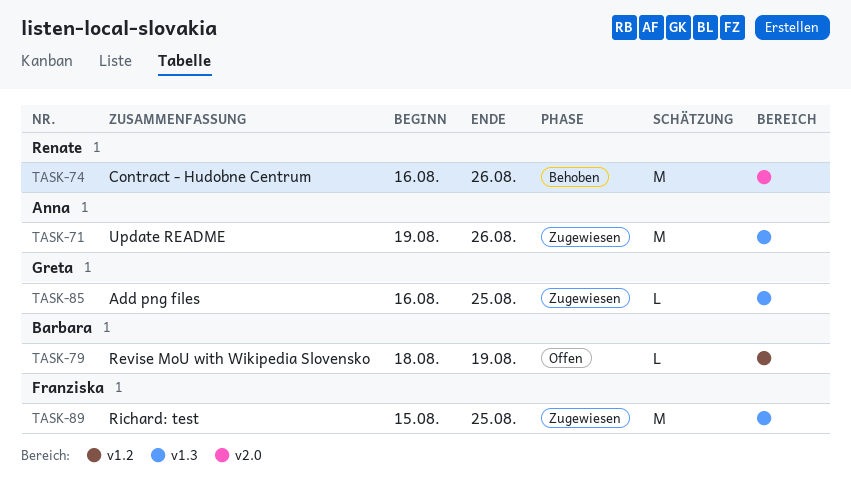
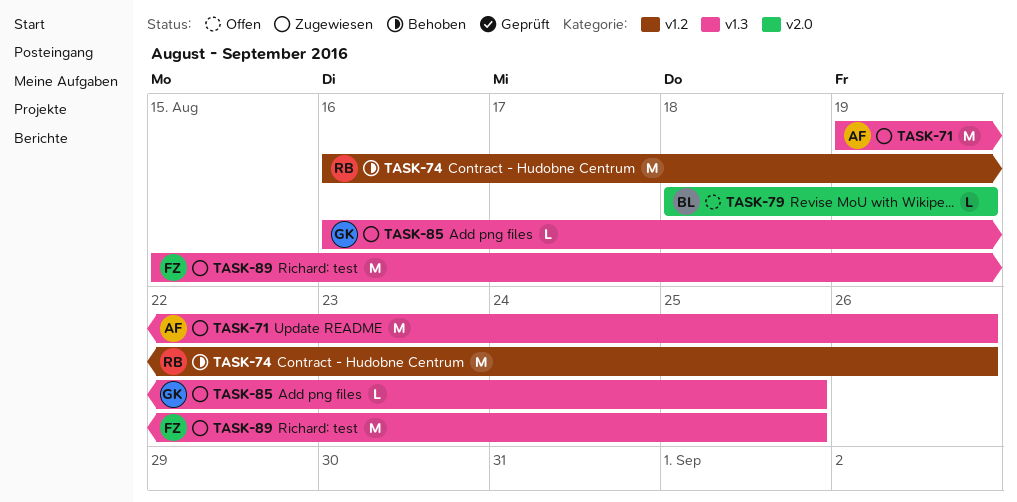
TASK-74, label: v2.0 -> v1.2
TASK-79, label: v1.2 -> v2.0

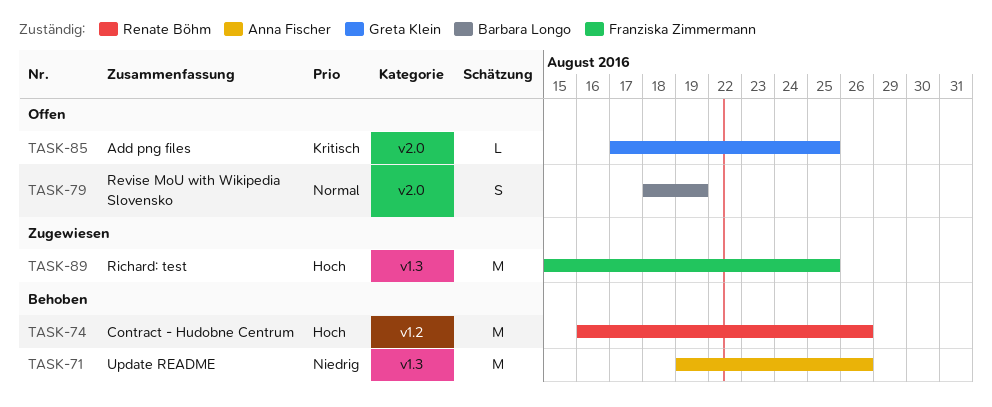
TASK-71, status: Zugewiesen -> Behoben
TASK-79, estimate: L -> S
TASK-85, status: Zugewiesen -> Offen
TASK-85, label: v1.3 -> v2.0
TASK-85, start: Aug 16 -> Aug 17

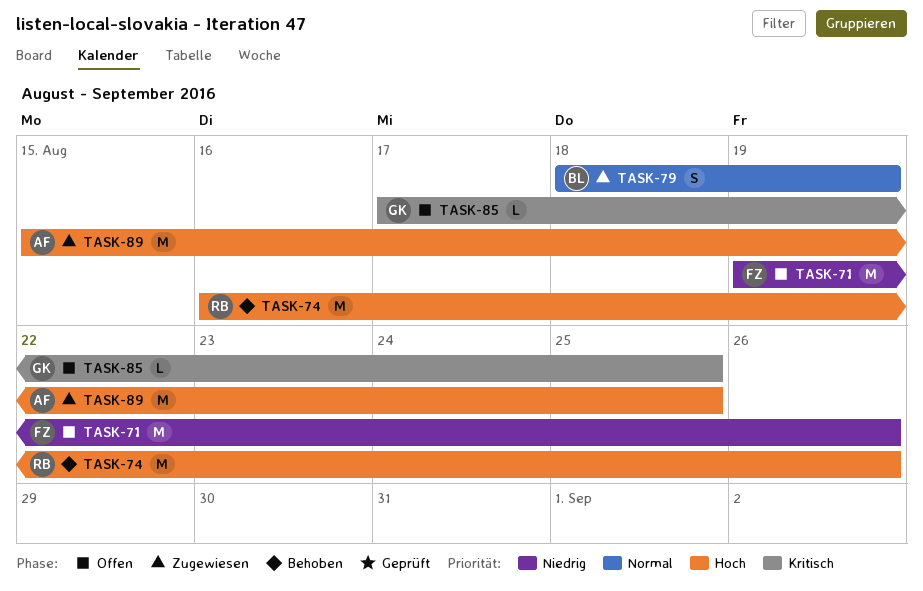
TASK-71, status: Behoben -> Offen
TASK-71, owner: Anna Fischer -> Franziska Zimmermann
TASK-79, status: Offen -> Zugewiesen
TASK-89, owner: Franziska Zimmermann -> Anna Fischer

